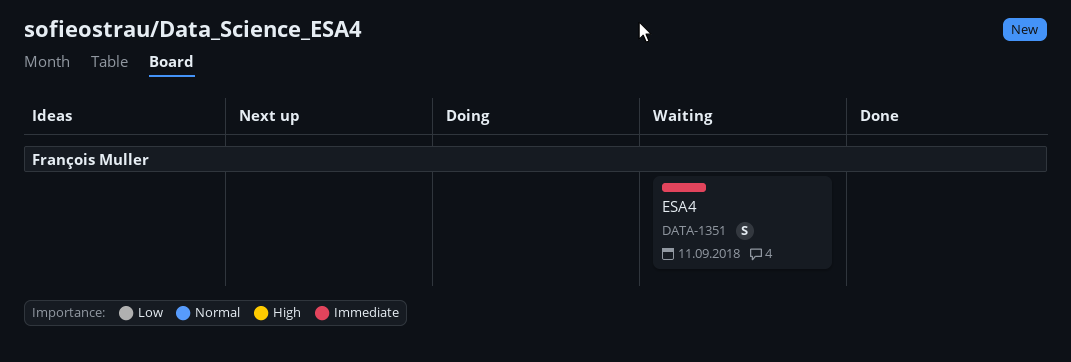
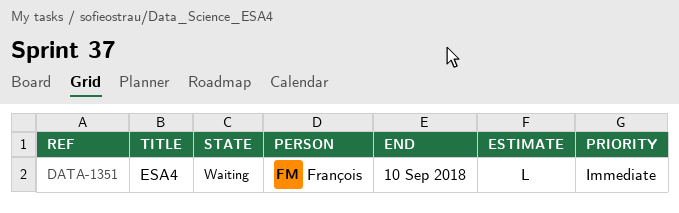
DATA-1351, estimate: S -> L
DATA-1351, due: Sep 11 -> Sep 10

